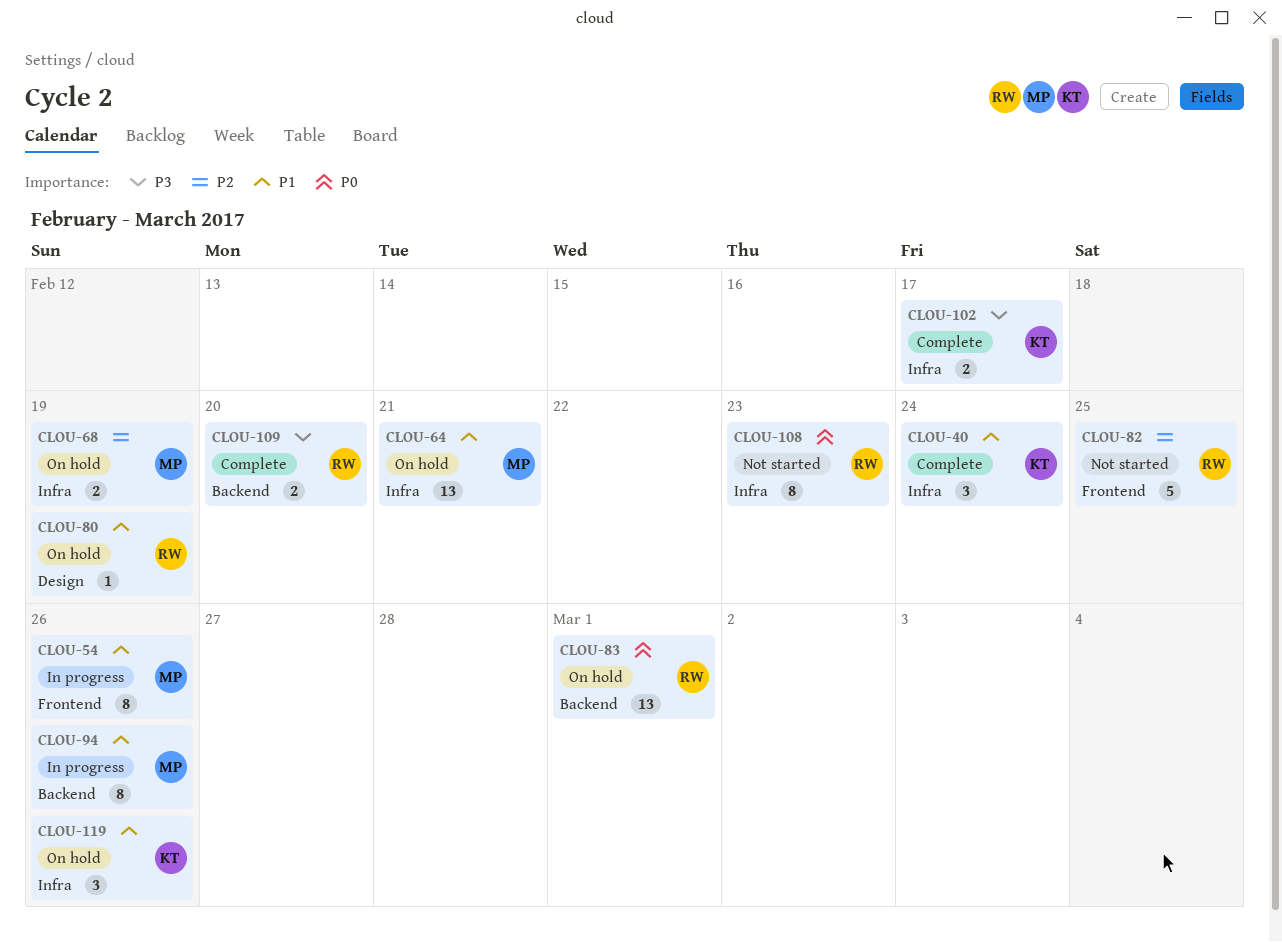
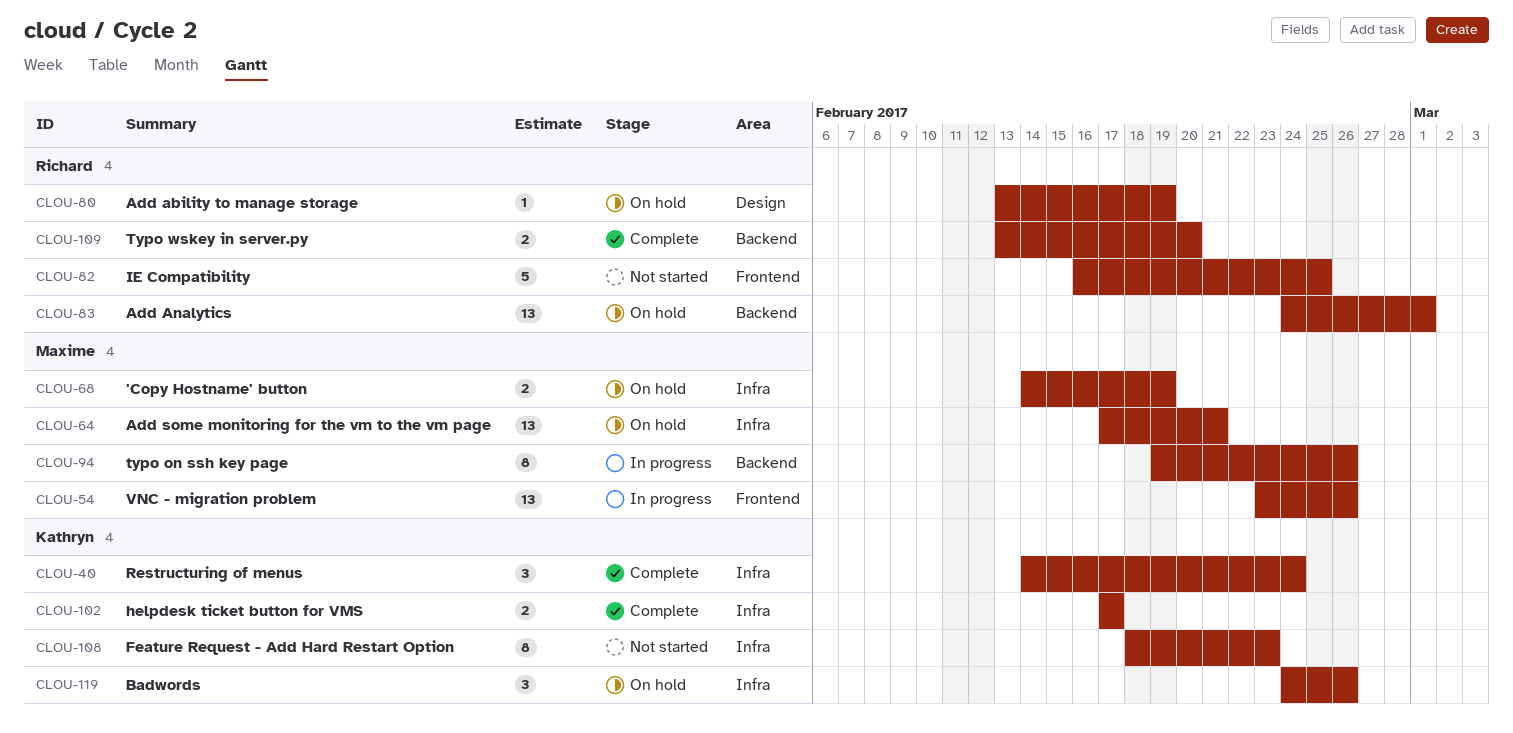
CLOU-54, estimate: 8 -> 13
CLOU-108, owner: Richard -> Kathryn

